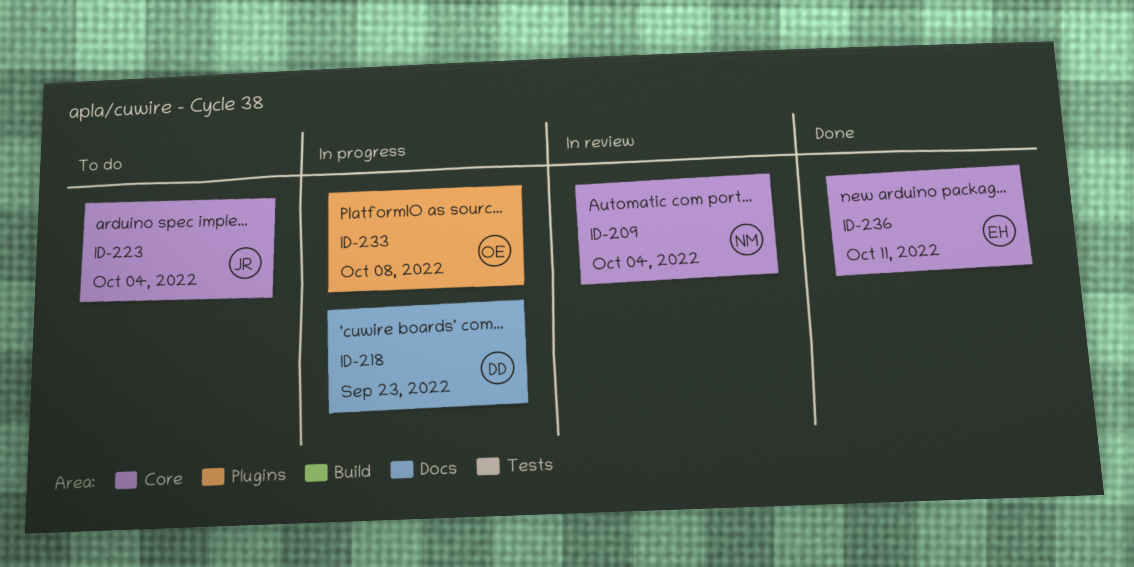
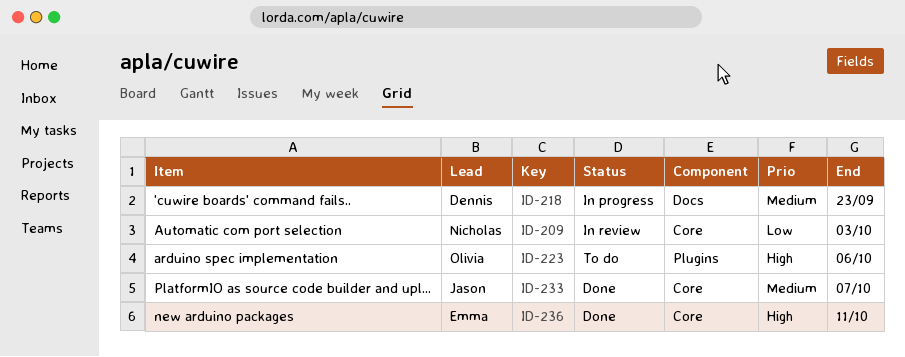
ID-209, due: Oct 4 -> Oct 3
ID-223, owner: Jason -> Olivia
ID-223, label: Core -> Plugins
ID-223, due: Oct 4 -> Oct 6
ID-233, status: In progress -> Done
ID-233, owner: Olivia -> Jason
ID-233, label: Plugins -> Core
ID-233, due: Oct 8 -> Oct 7

